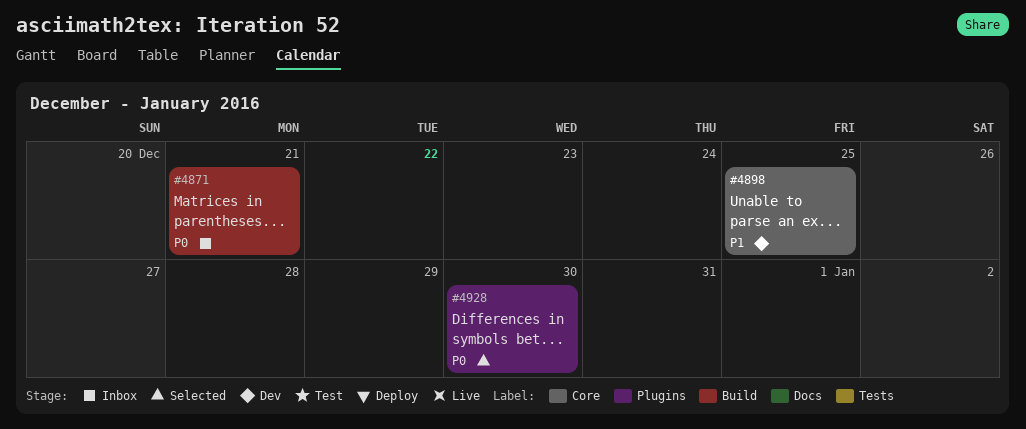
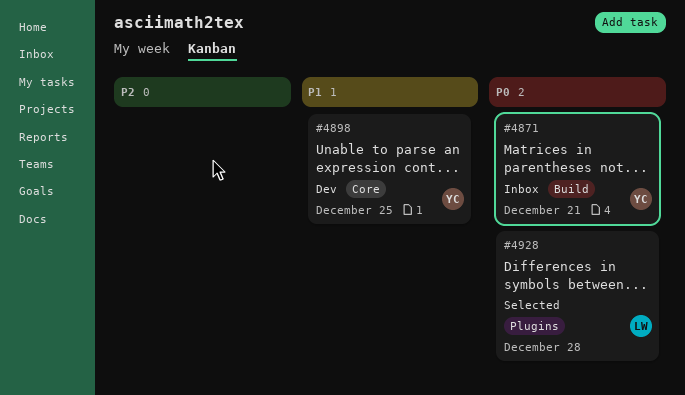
#4928, due: Dec 30 -> Dec 28

